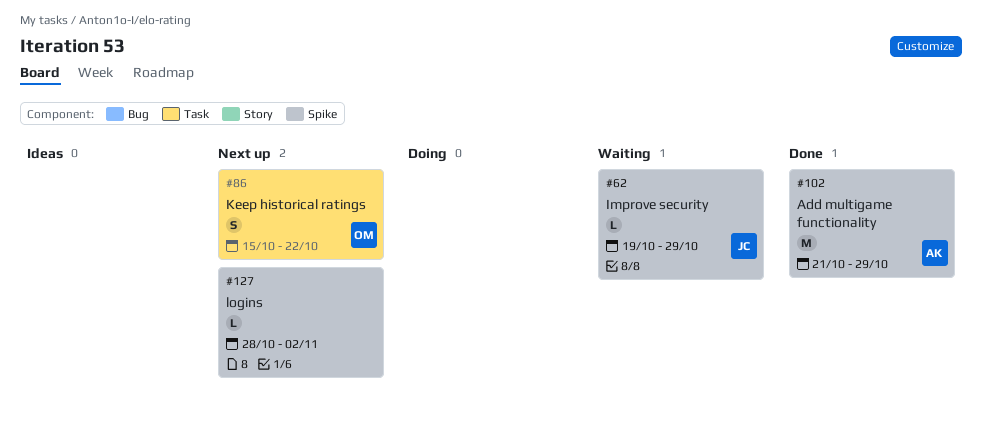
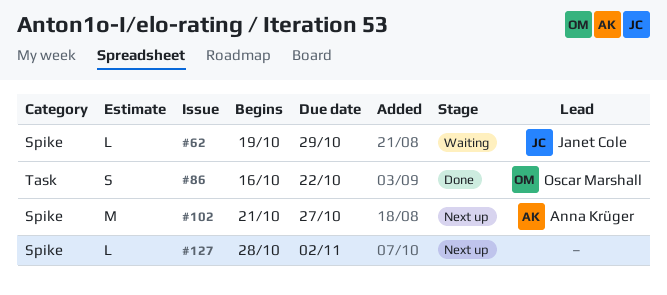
#86, status: Next up -> Done
#86, start: Oct 15 -> Oct 16
#102, status: Done -> Next up
#102, due: Oct 29 -> Oct 27

